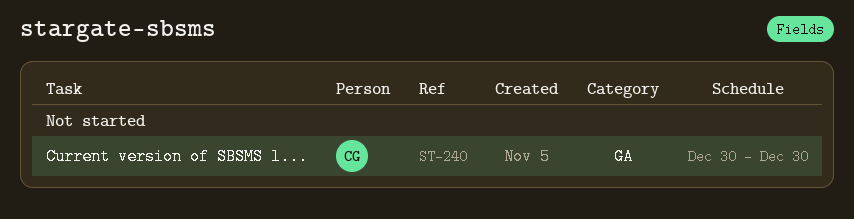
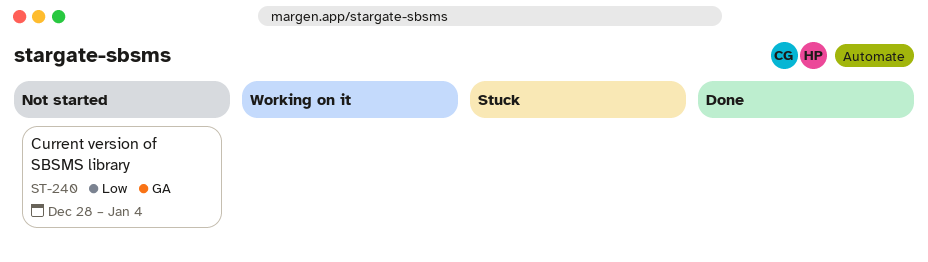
ST-240, start: Dec 30 -> Dec 28
ST-240, due: Dec 30 -> Jan 4

